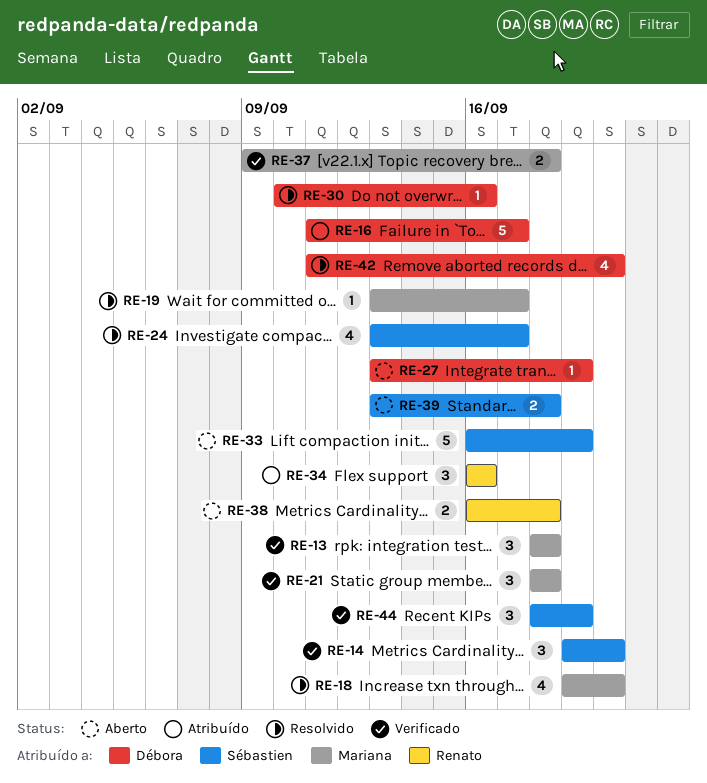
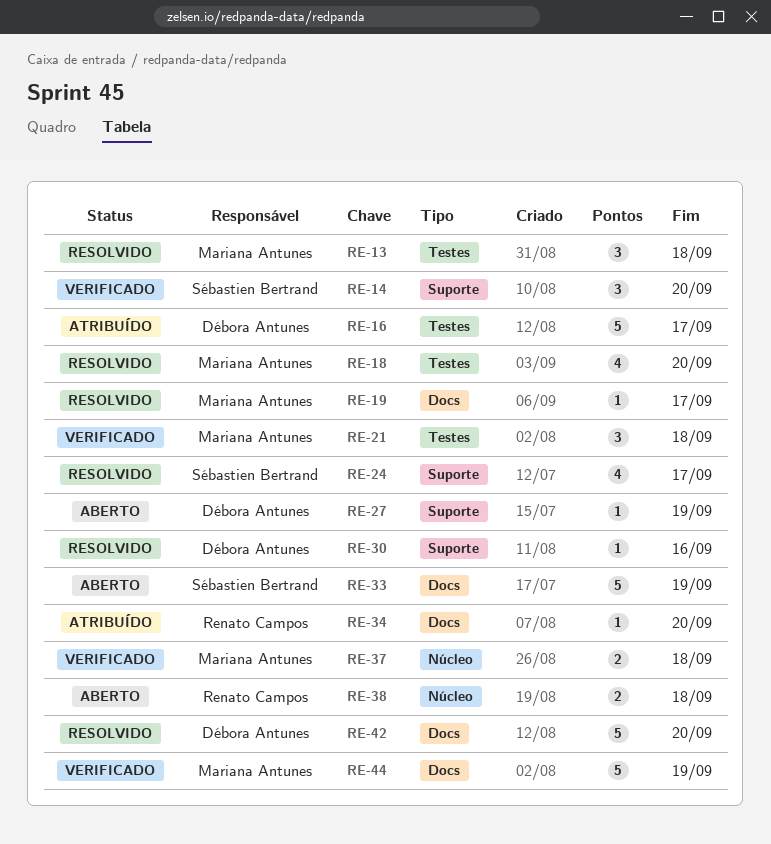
RE-13, status: Verificado -> Resolvido
RE-34, estimate: 3 -> 1
RE-34, due: Sep 16 -> Sep 20
RE-39: present -> none
RE-42, estimate: 4 -> 5
RE-44, owner: Sébastien Bertrand -> Mariana Antunes
RE-44, estimate: 3 -> 5

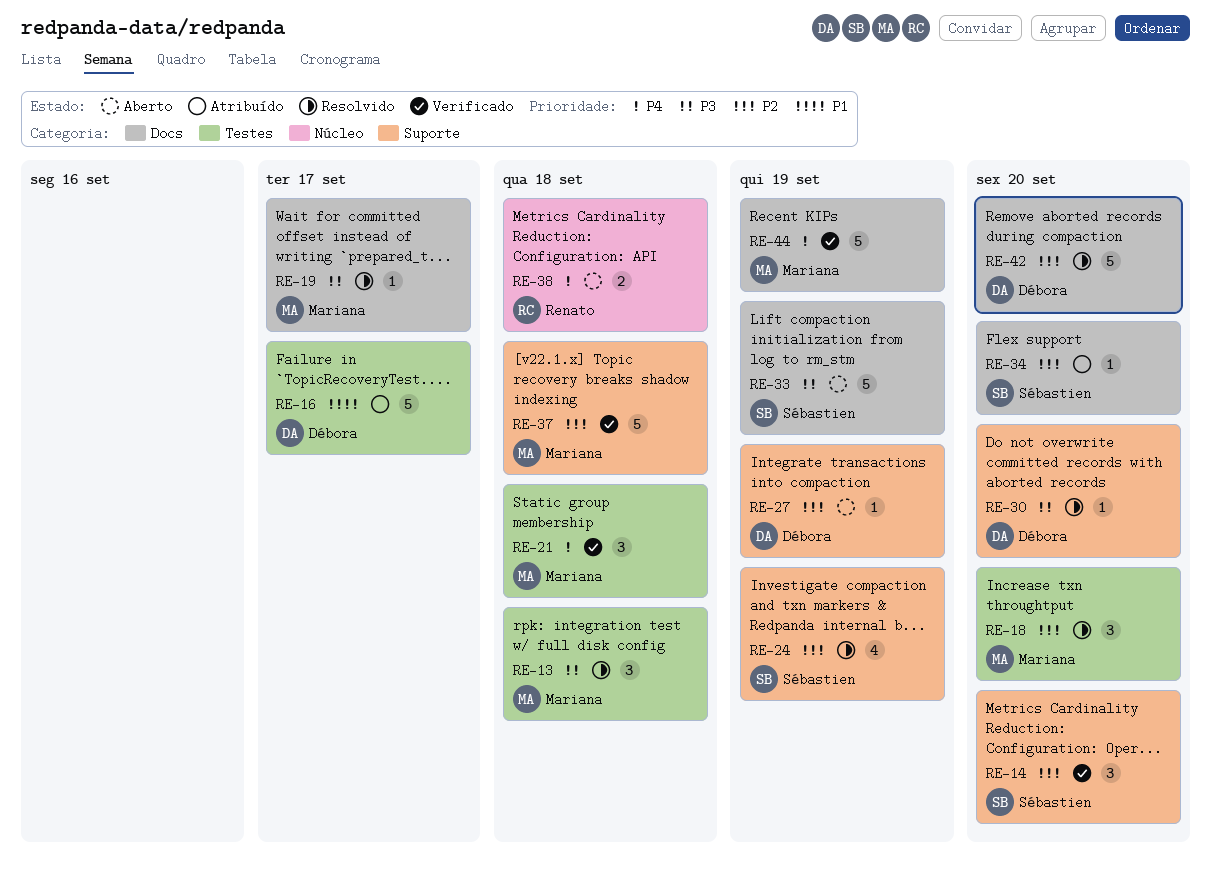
RE-18, estimate: 4 -> 3
RE-24, due: Sep 17 -> Sep 19
RE-30, due: Sep 16 -> Sep 20
RE-34, owner: Renato Campos -> Sébastien Bertrand
RE-37, label: Núcleo -> Suporte
RE-37, estimate: 2 -> 5

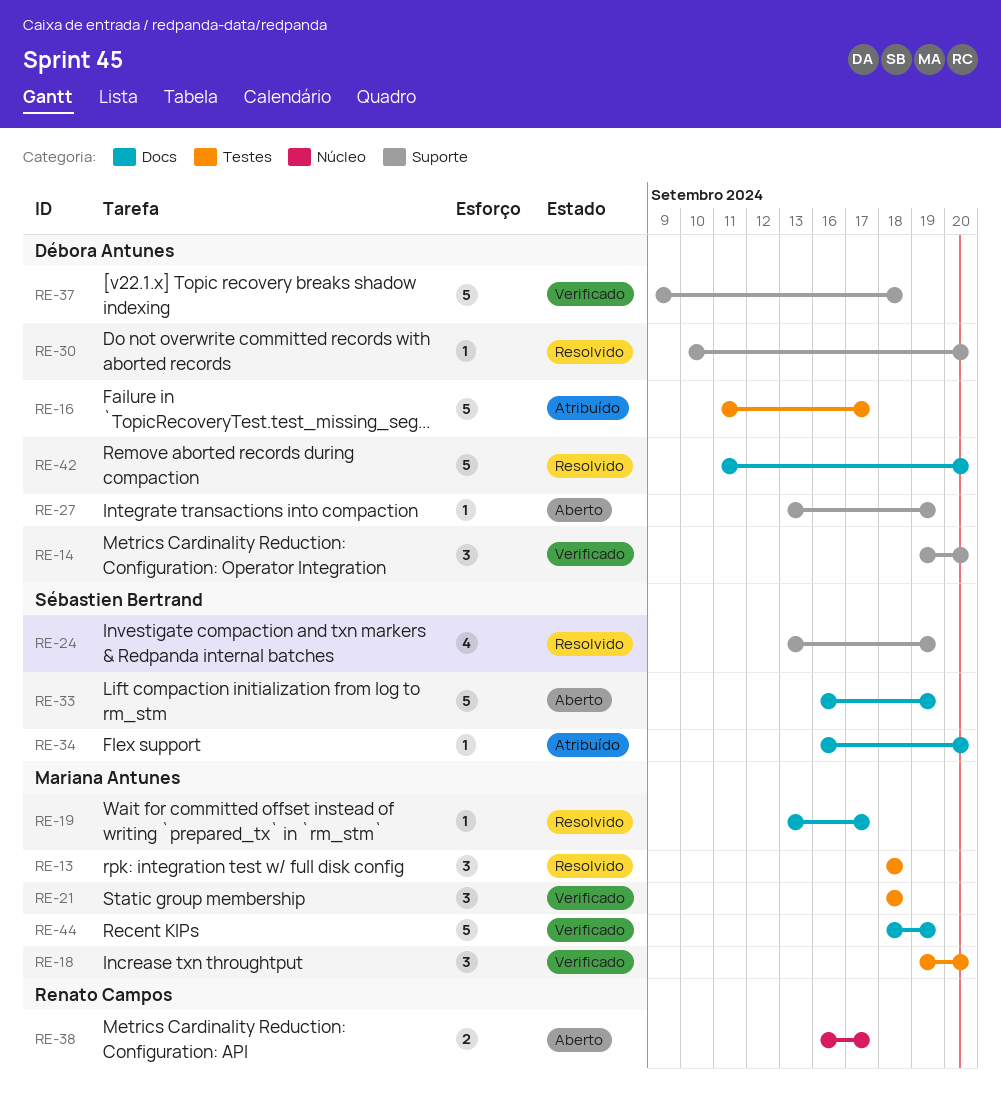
RE-14, owner: Sébastien Bertrand -> Débora Antunes
RE-18, status: Resolvido -> Verificado
RE-37, owner: Mariana Antunes -> Débora Antunes
RE-38, due: Sep 18 -> Sep 17

